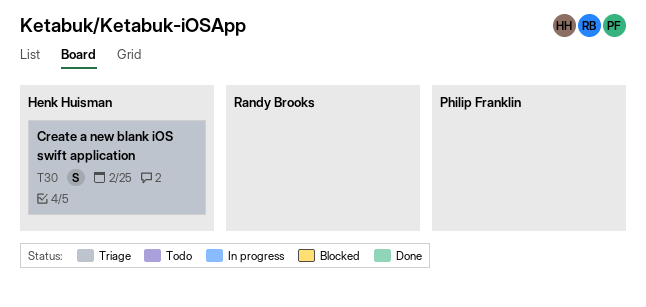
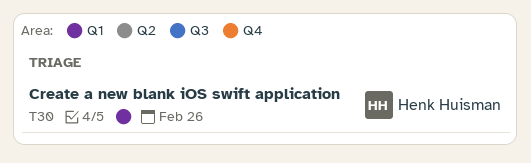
T30, due: Feb 25 -> Feb 26

